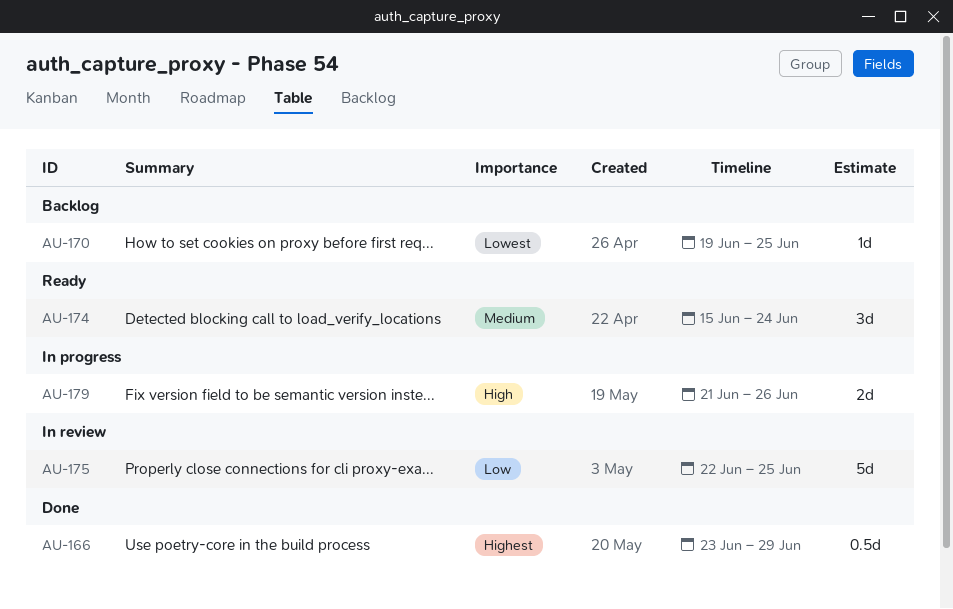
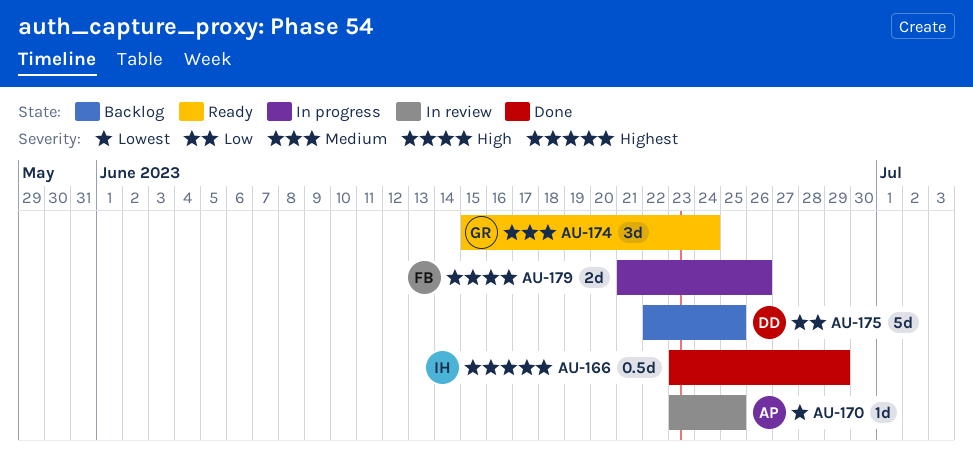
AU-170, status: Backlog -> In review
AU-170, start: Jun 19 -> Jun 23
AU-175, status: In review -> Backlog

